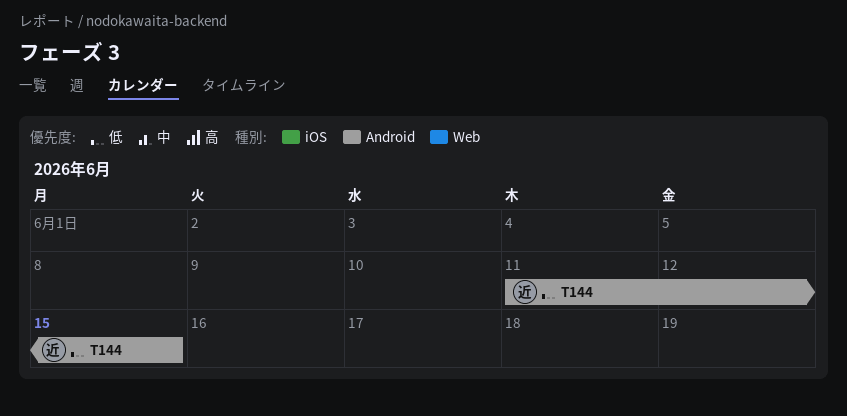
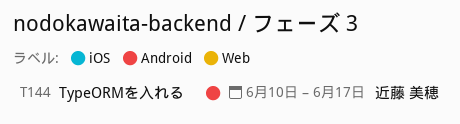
T144, start: Jun 11 -> Jun 10
T144, due: Jun 15 -> Jun 17

